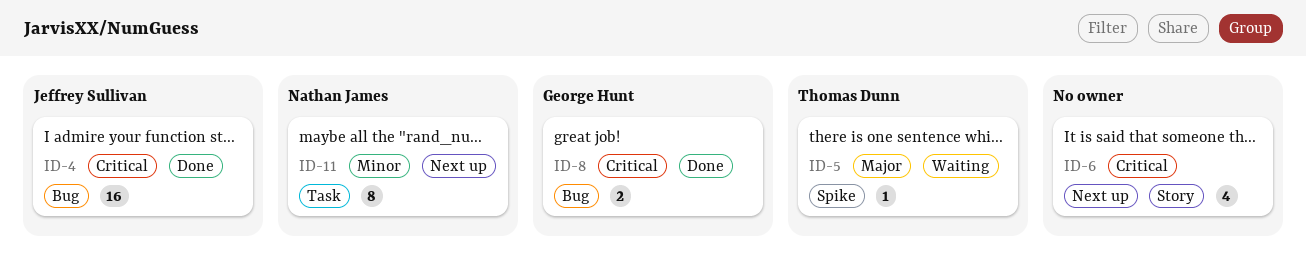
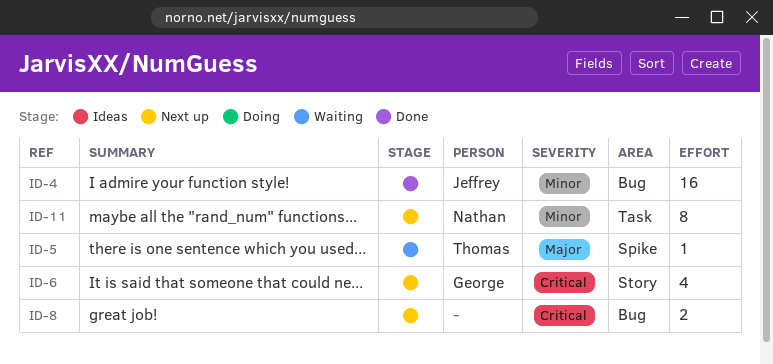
ID-4, priority: Critical -> Minor
ID-6, owner: none -> George Hunt
ID-8, status: Done -> Next up
ID-8, owner: George Hunt -> none

